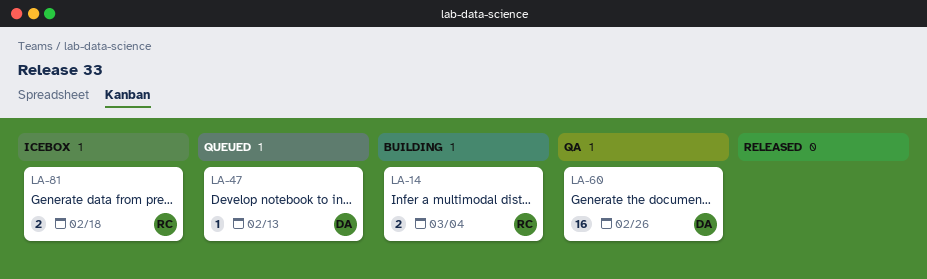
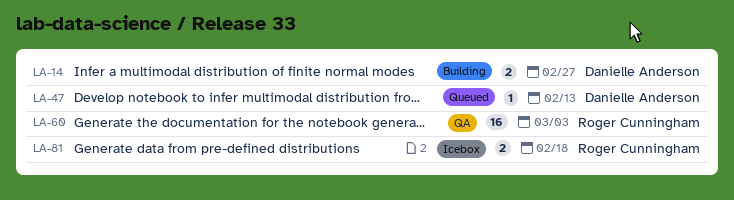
LA-14, owner: Roger Cunningham -> Danielle Anderson
LA-14, due: Mar 4 -> Feb 27
LA-60, owner: Danielle Anderson -> Roger Cunningham
LA-60, due: Feb 26 -> Mar 3

